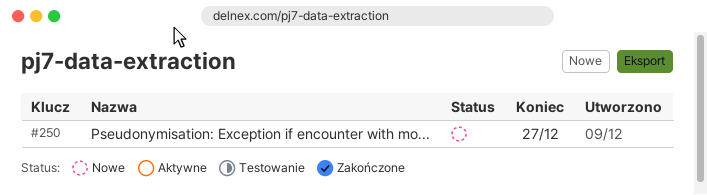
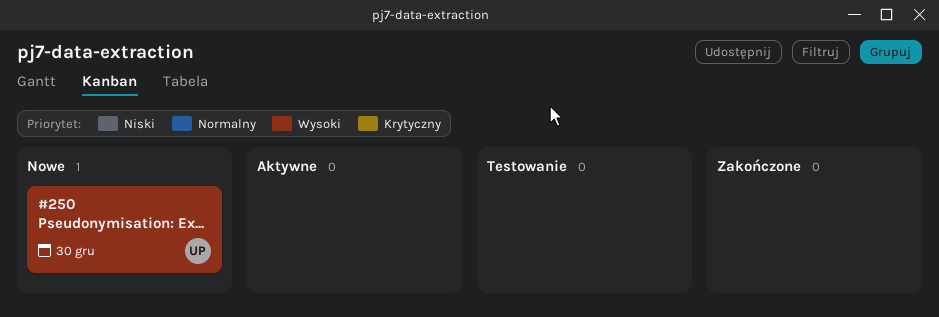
#250, due: Dec 27 -> Dec 30

